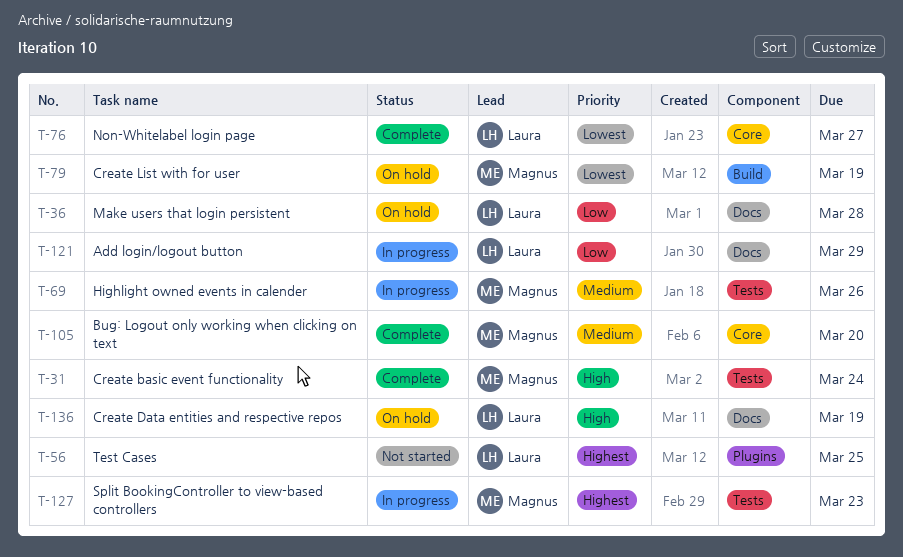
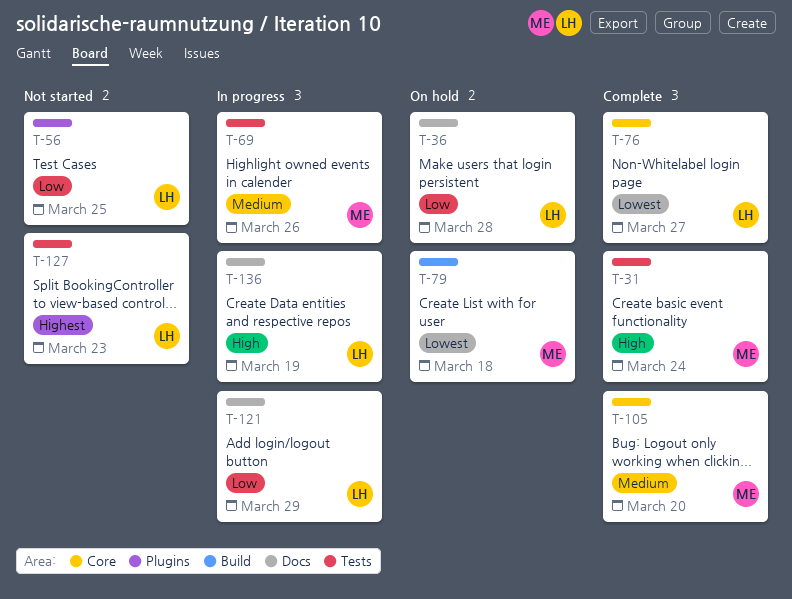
T-56, priority: Highest -> Low
T-79, due: Mar 19 -> Mar 18
T-127, status: In progress -> Not started
T-127, owner: Magnus -> Laura
T-136, status: On hold -> In progress

